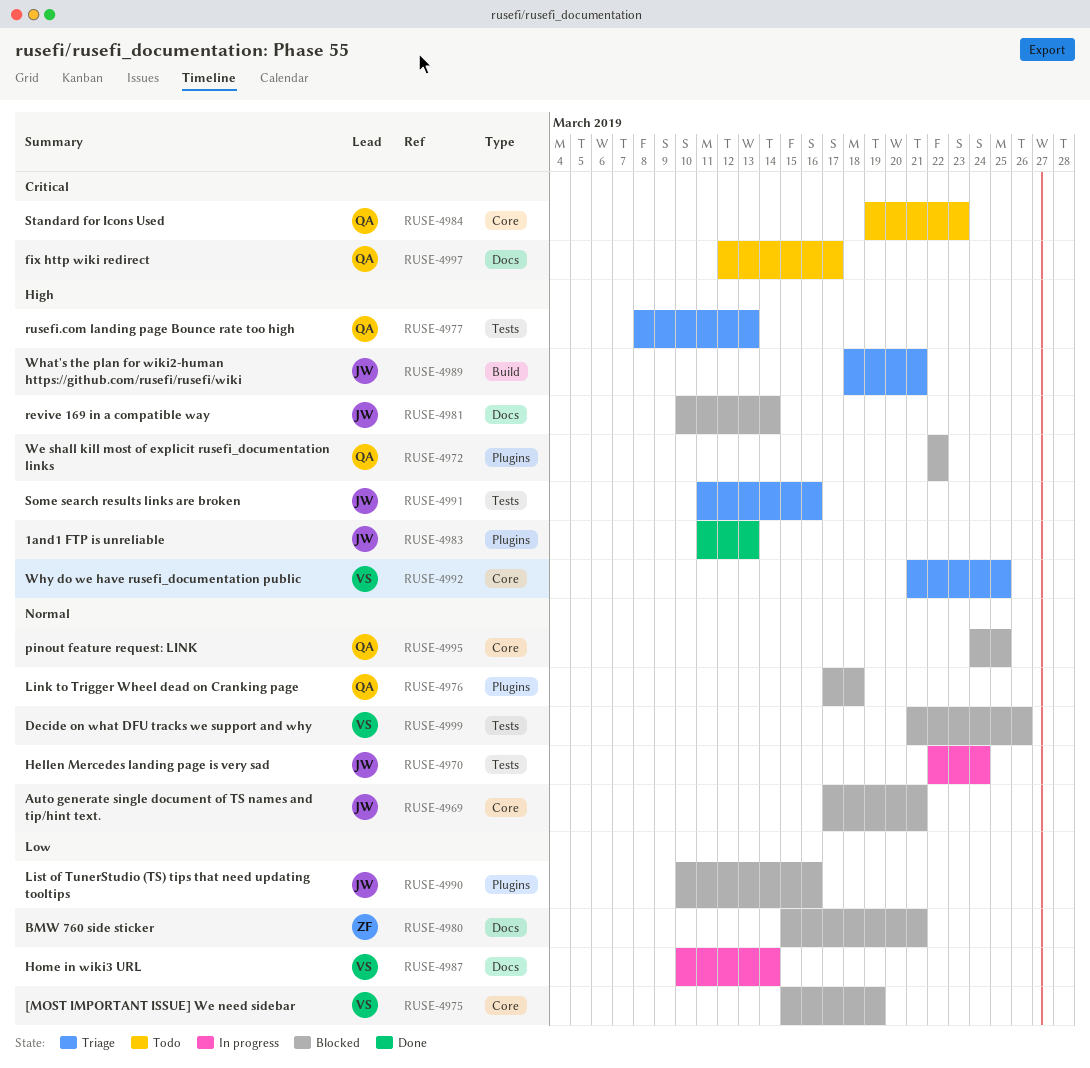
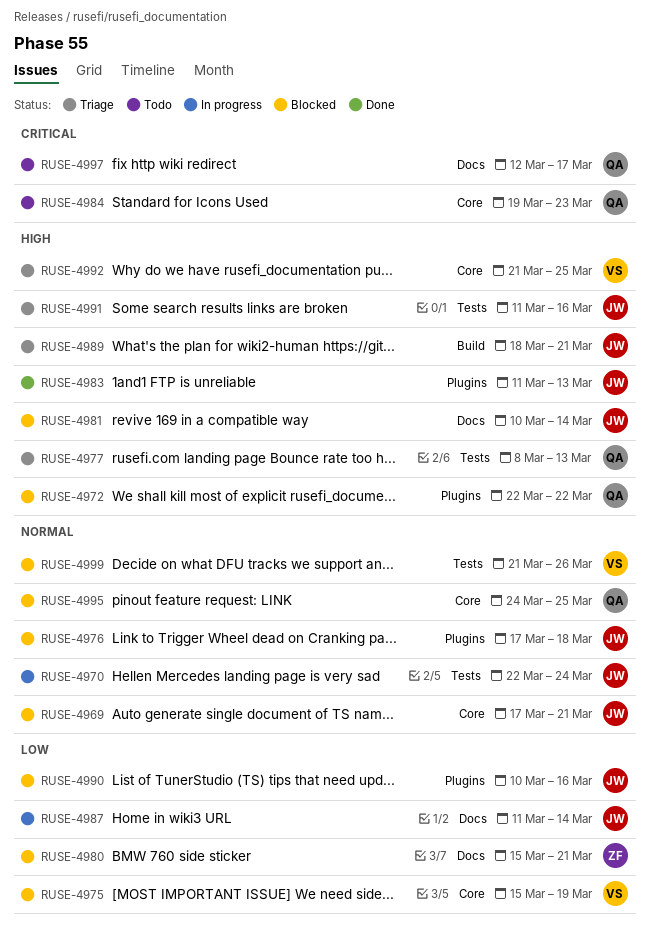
RUSE-4976, owner: QA -> JW
RUSE-4987, owner: VS -> JW
RUSE-4987, start: Mar 10 -> Mar 11

